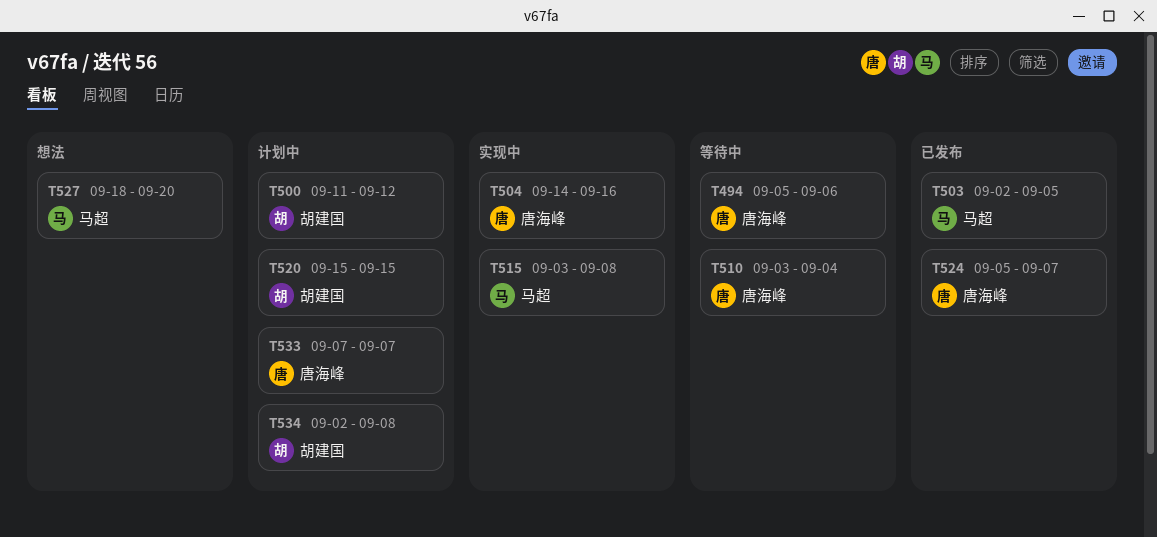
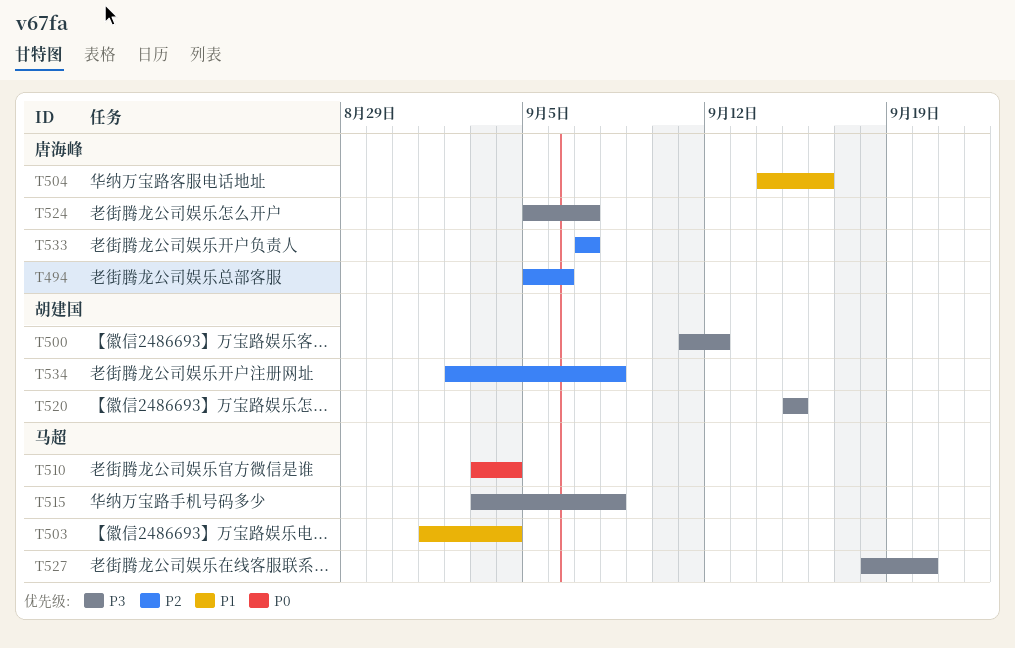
T503, start: Sep 2 -> Sep 1
T503, due: Sep 5 -> Sep 4
T510, owner: 唐海峰 -> 马超

